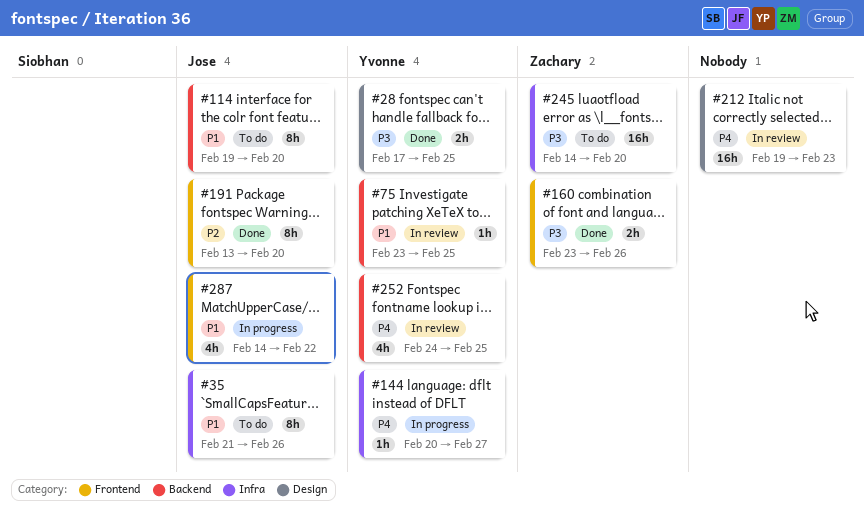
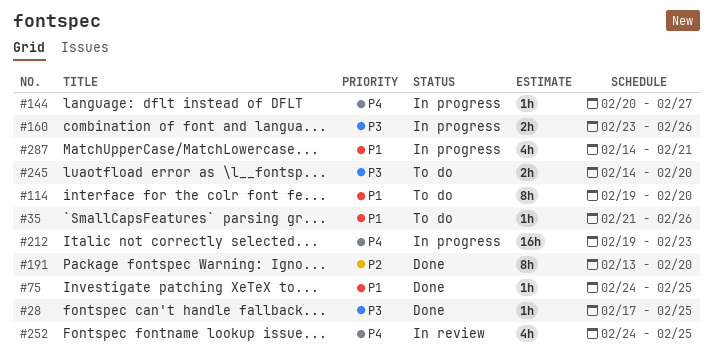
#28, estimate: 2h -> 1h
#35, estimate: 8h -> 1h
#75, status: In review -> Done
#75, start: Feb 23 -> Feb 24
#160, status: Done -> In progress
#212, status: In review -> In progress
#245, estimate: 16h -> 2h
#287, due: Feb 22 -> Feb 21

